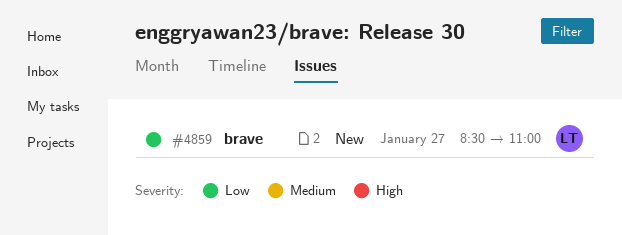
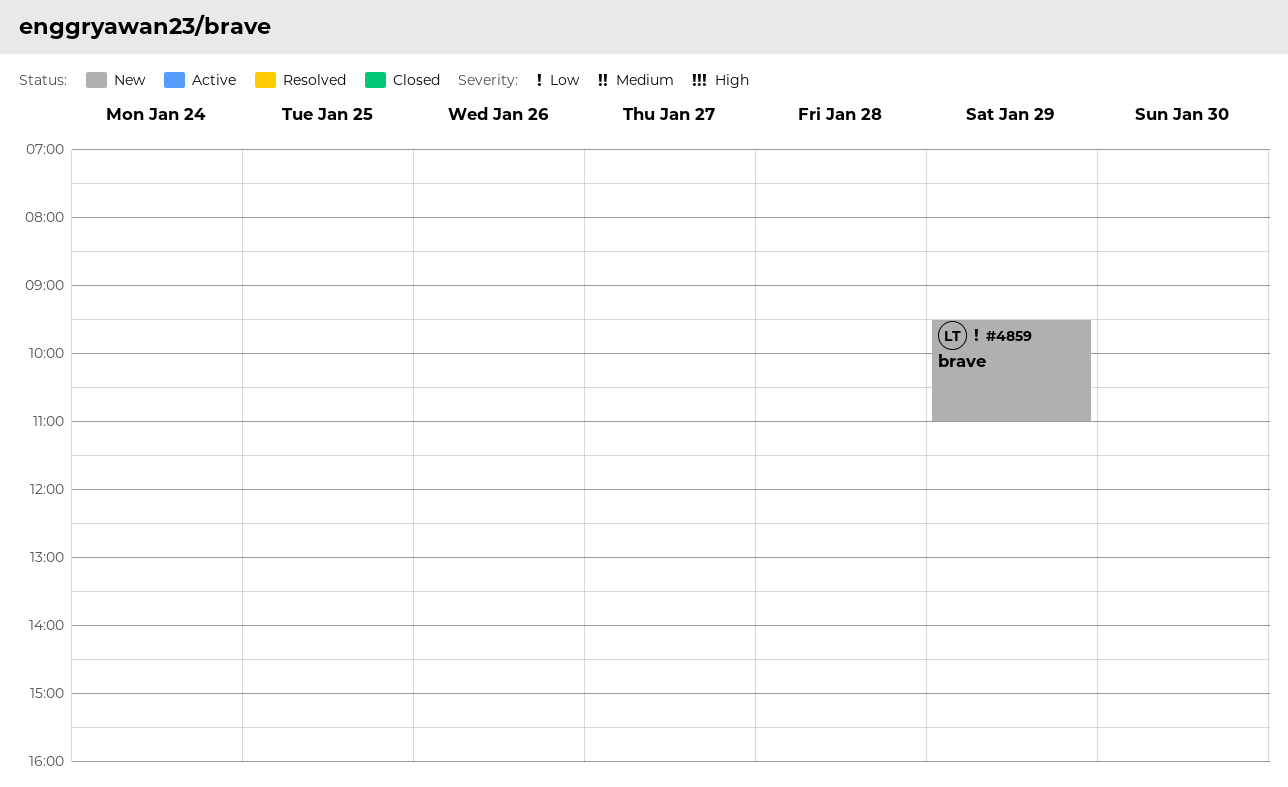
#4859, day: Jan 27 -> Jan 29
#4859, begins: 08:30 -> 09:30

